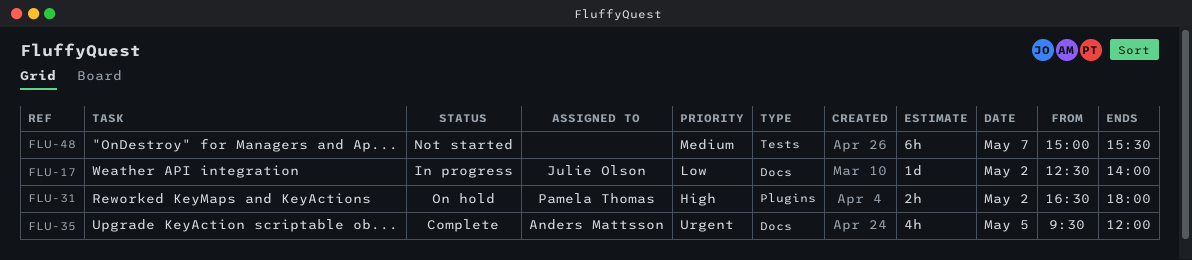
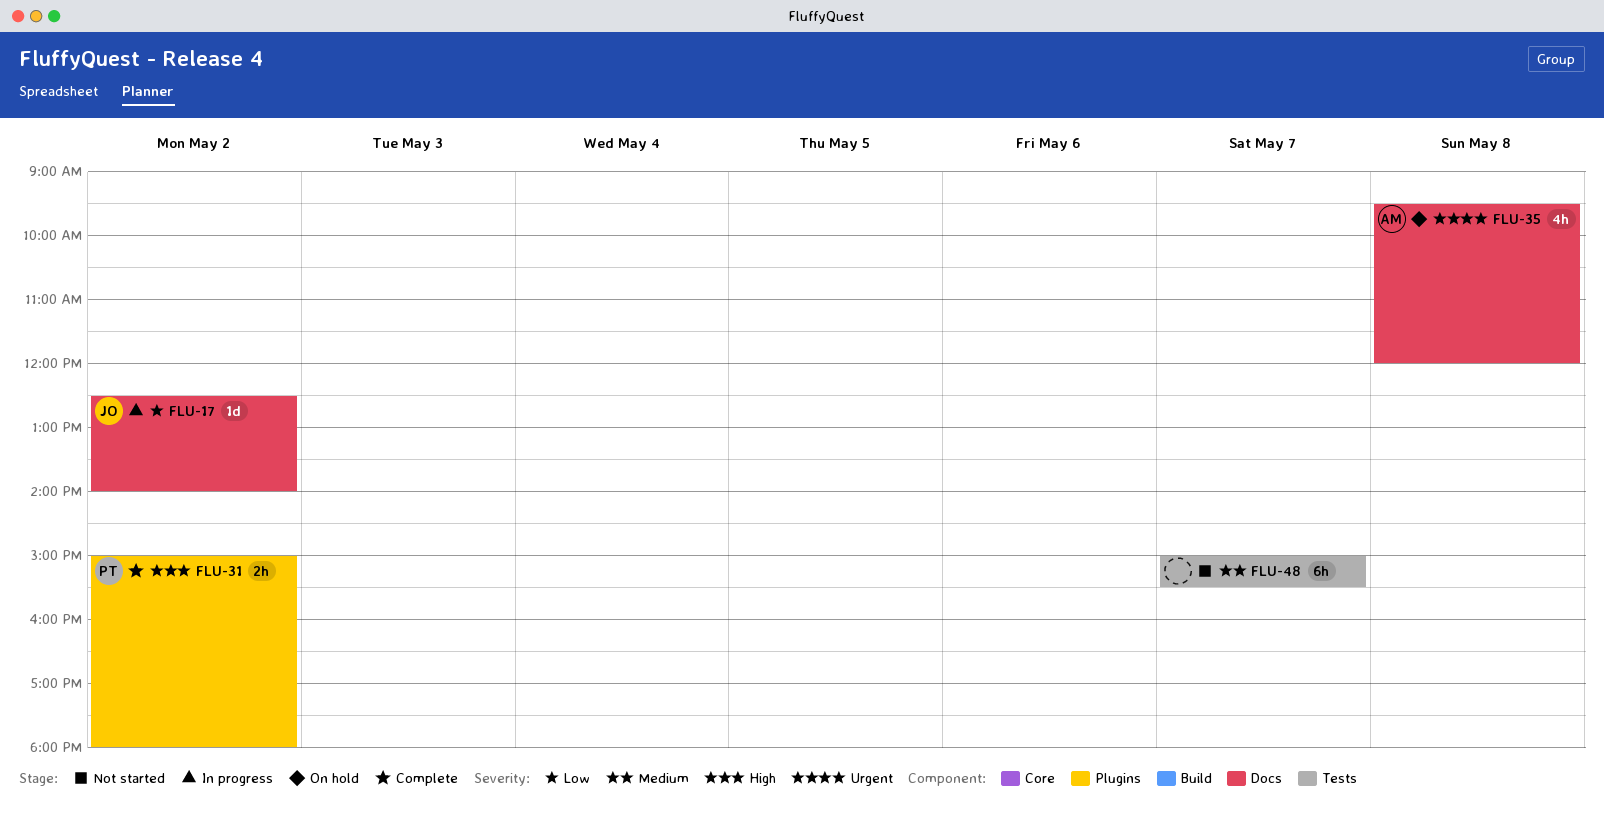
FLU-31, status: On hold -> Complete
FLU-31, begins: 16:30 -> 15:00
FLU-35, status: Complete -> On hold
FLU-35, day: May 5 -> May 8

